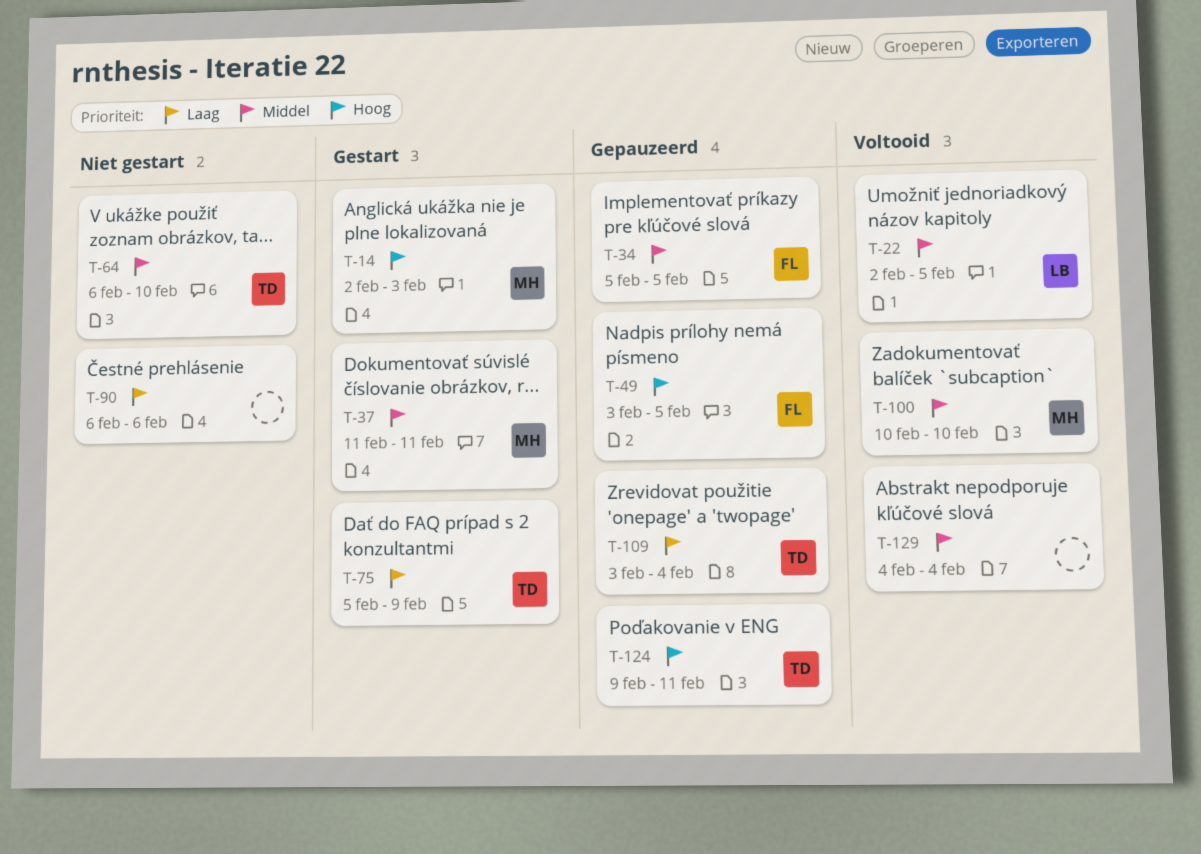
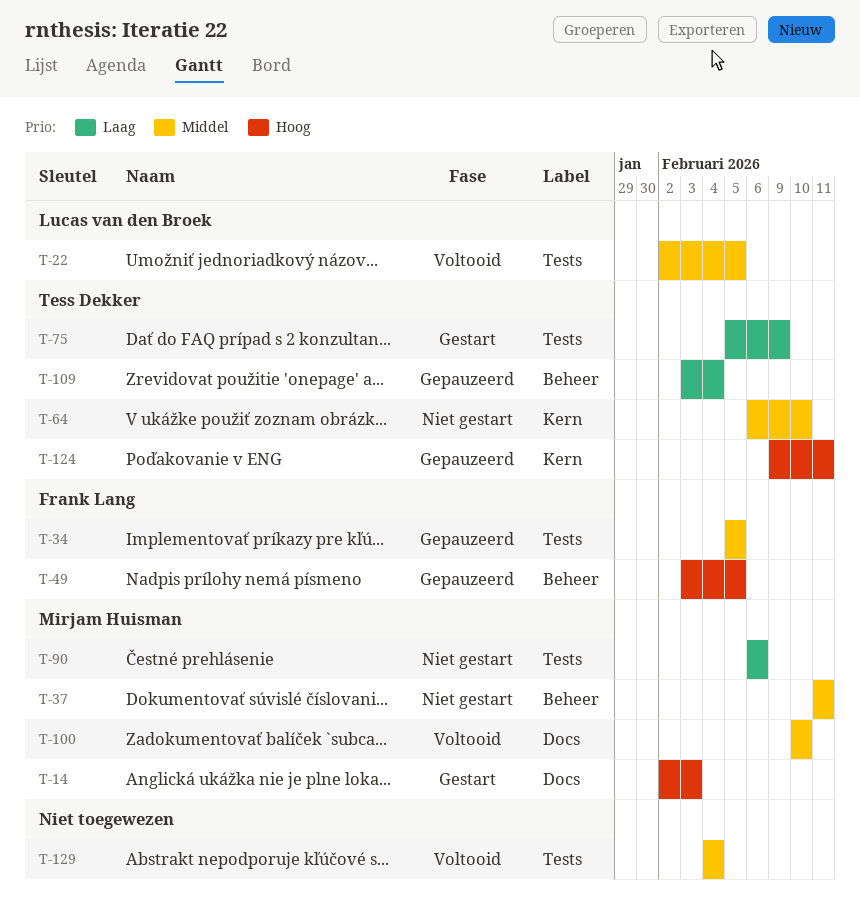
T-37, status: Gestart -> Niet gestart
T-90, owner: none -> Mirjam Huisman

